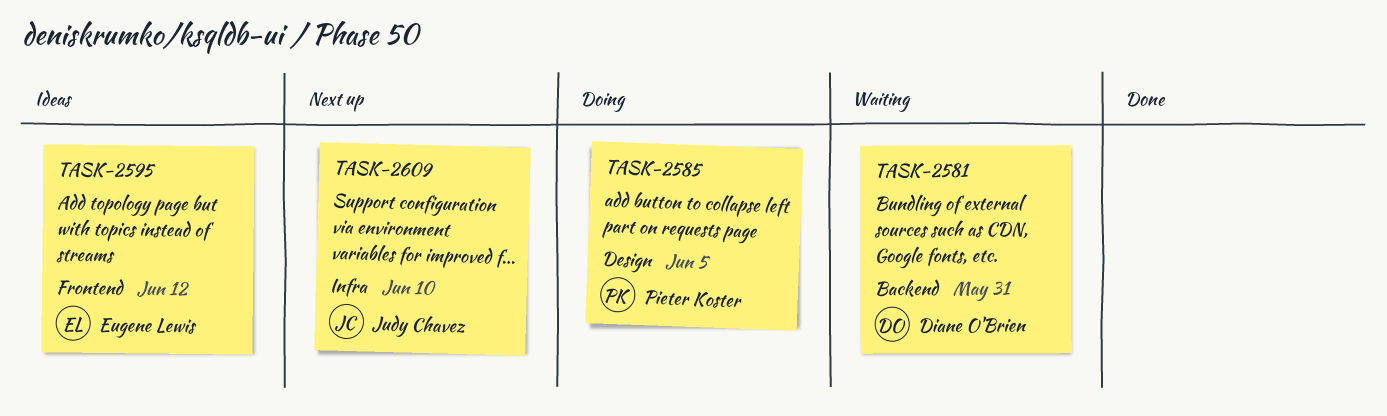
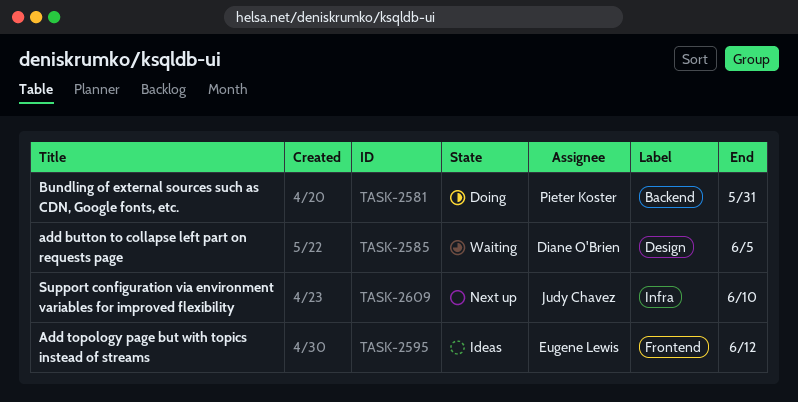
TASK-2581, status: Waiting -> Doing
TASK-2581, owner: Diane O'Brien -> Pieter Koster
TASK-2585, status: Doing -> Waiting
TASK-2585, owner: Pieter Koster -> Diane O'Brien

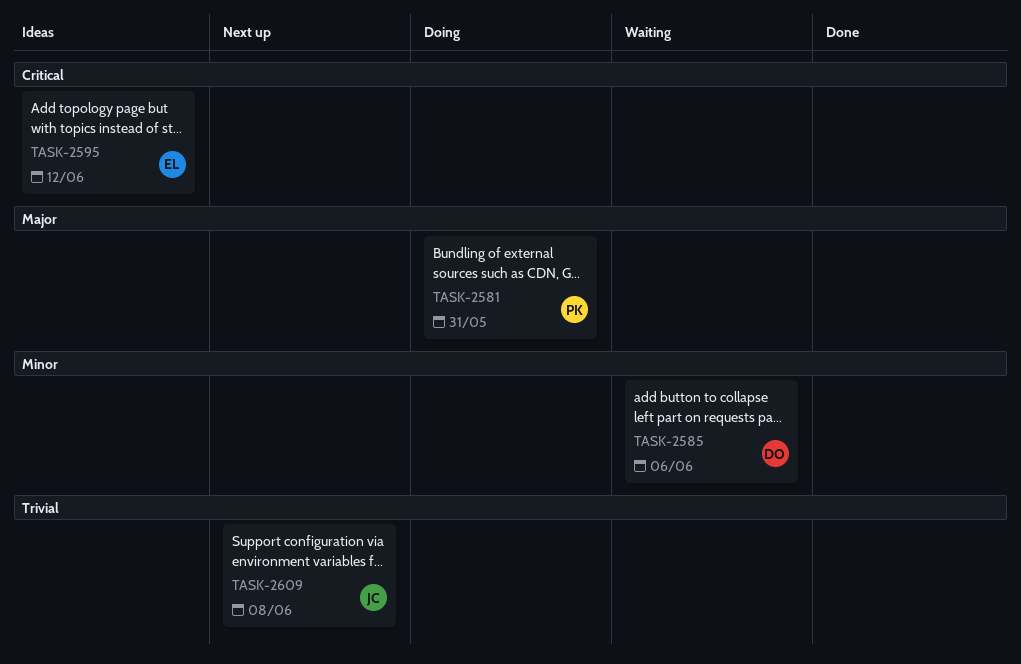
TASK-2585, due: Jun 5 -> Jun 6
TASK-2609, due: Jun 10 -> Jun 8

